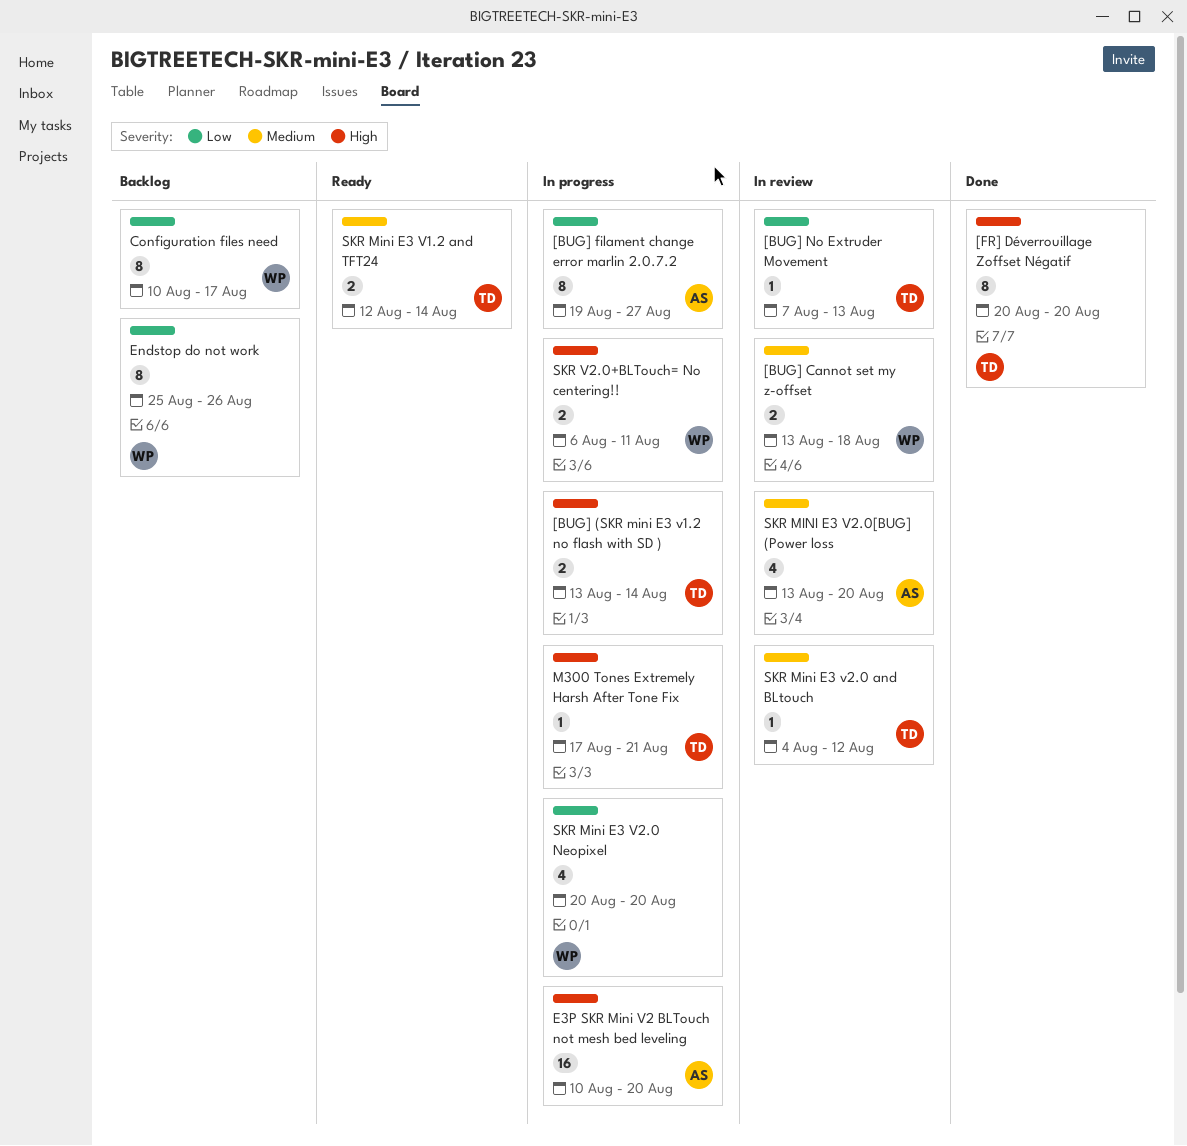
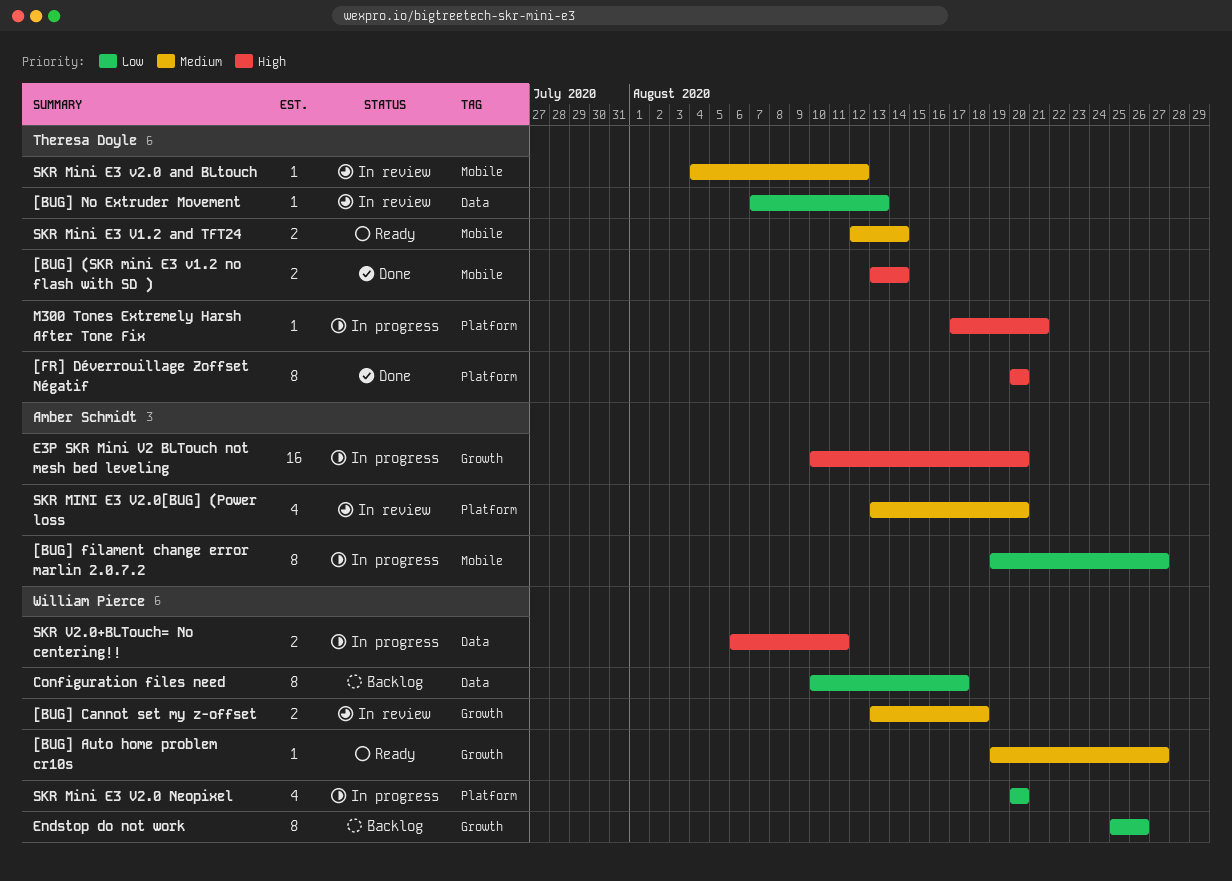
[BUG] (SKR mini E3 v1.2 no flash with SD ), status: In progress -> Done
[BUG] Auto home problem cr10s: none -> present

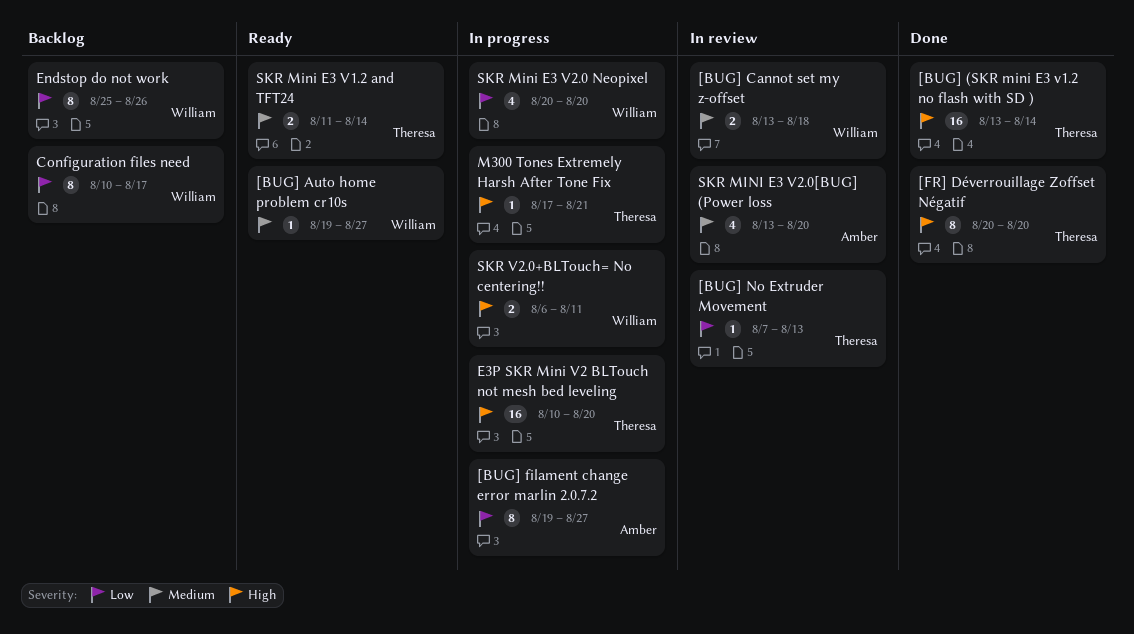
[BUG] (SKR mini E3 v1.2 no flash with SD ), estimate: 2 -> 16
E3P SKR Mini V2 BLTouch not mesh bed leveling, owner: Amber Schmidt -> Theresa Doyle
SKR Mini E3 V1.2 and TFT24, start: Aug 12 -> Aug 11
SKR Mini E3 v2.0 and BLtouch: present -> none

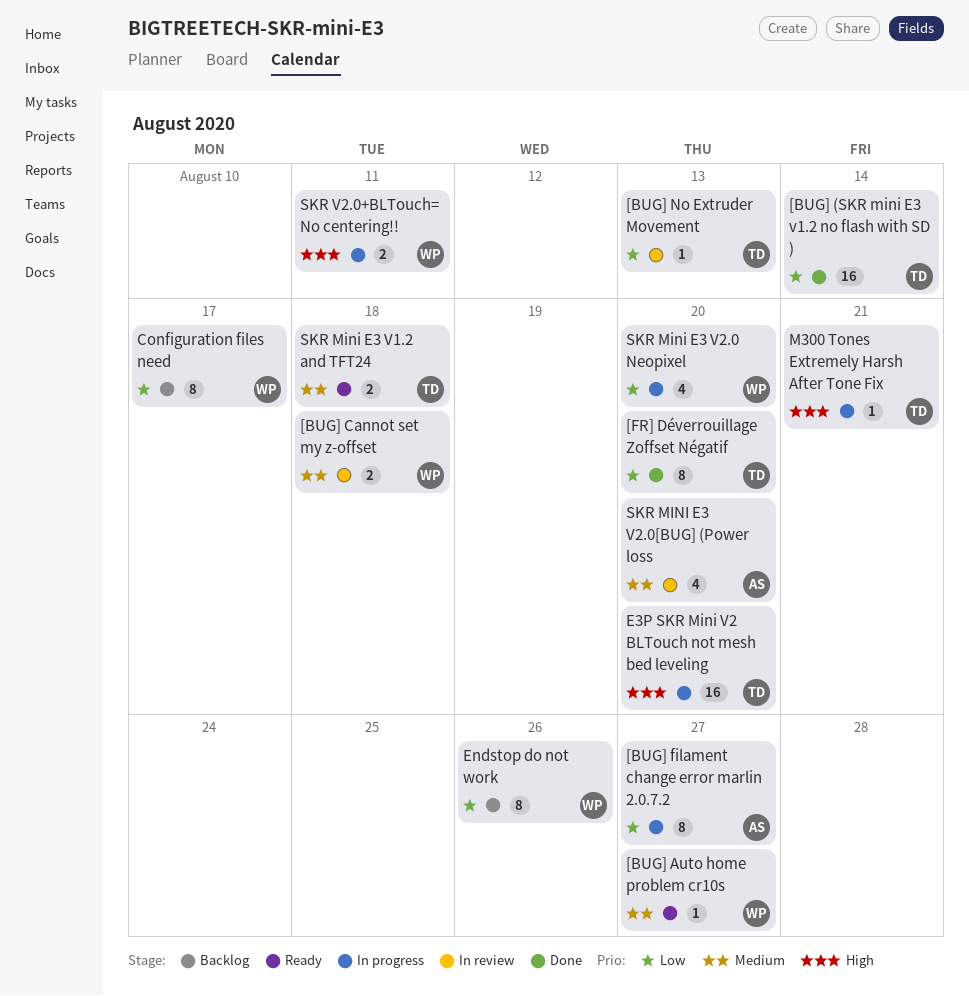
[BUG] (SKR mini E3 v1.2 no flash with SD ), priority: High -> Low
[FR] Déverrouillage Zoffset Négatif, priority: High -> Low
SKR Mini E3 V1.2 and TFT24, due: Aug 14 -> Aug 18

